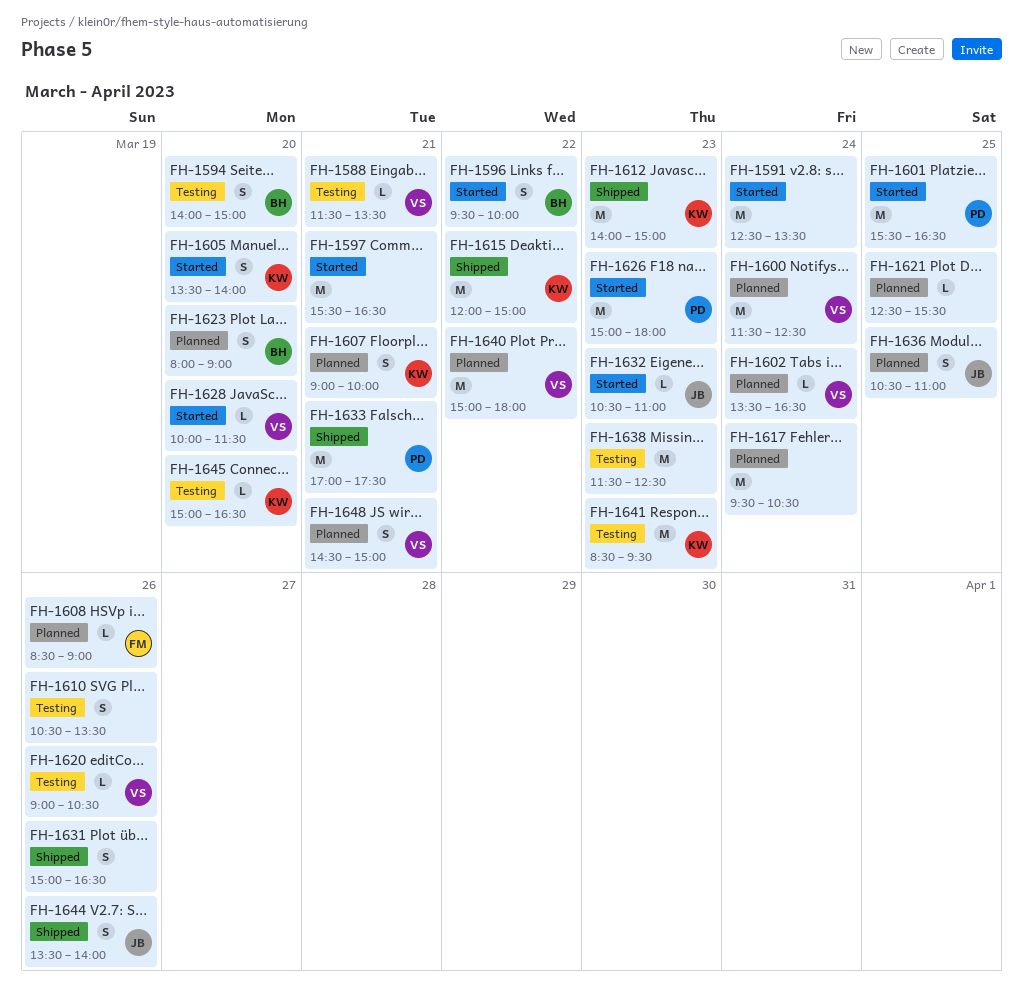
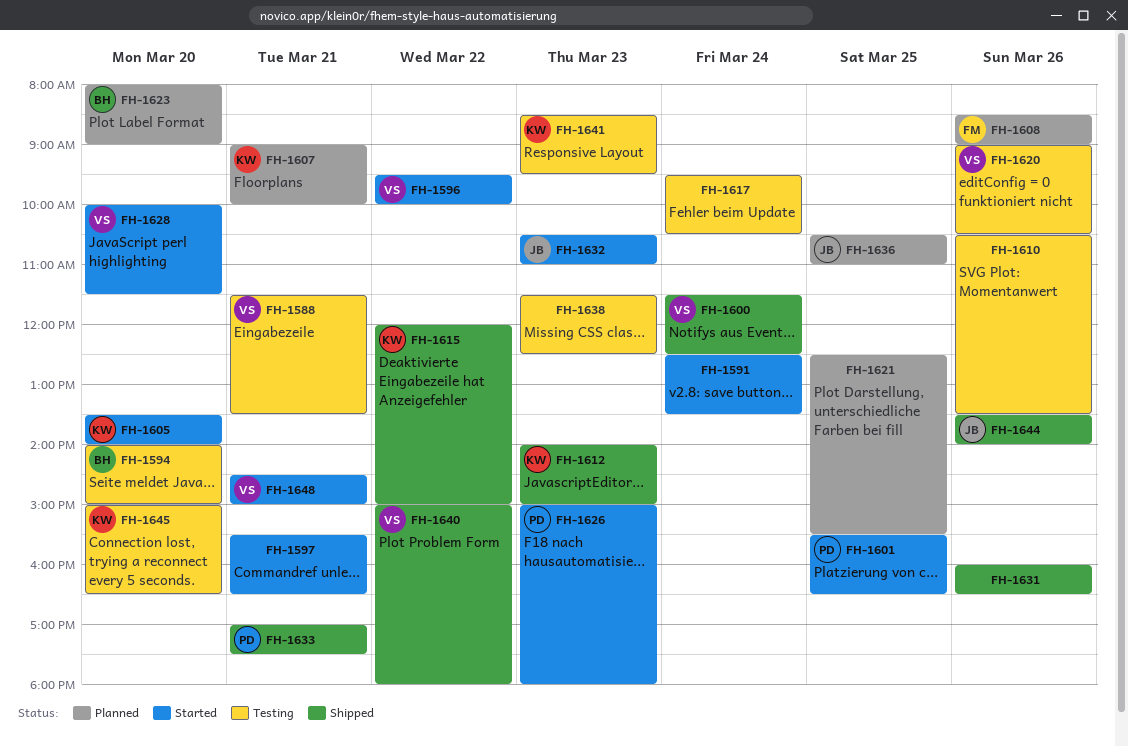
FH-1596, owner: BH -> VS
FH-1600, status: Planned -> Shipped
FH-1602: present -> none
FH-1617, status: Planned -> Testing
FH-1631, begins: 15:00 -> 16:00
FH-1640, status: Planned -> Shipped
FH-1648, status: Planned -> Started

